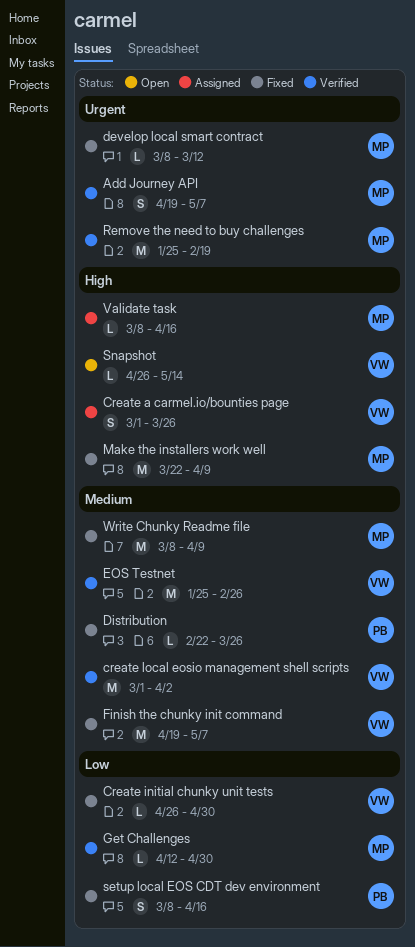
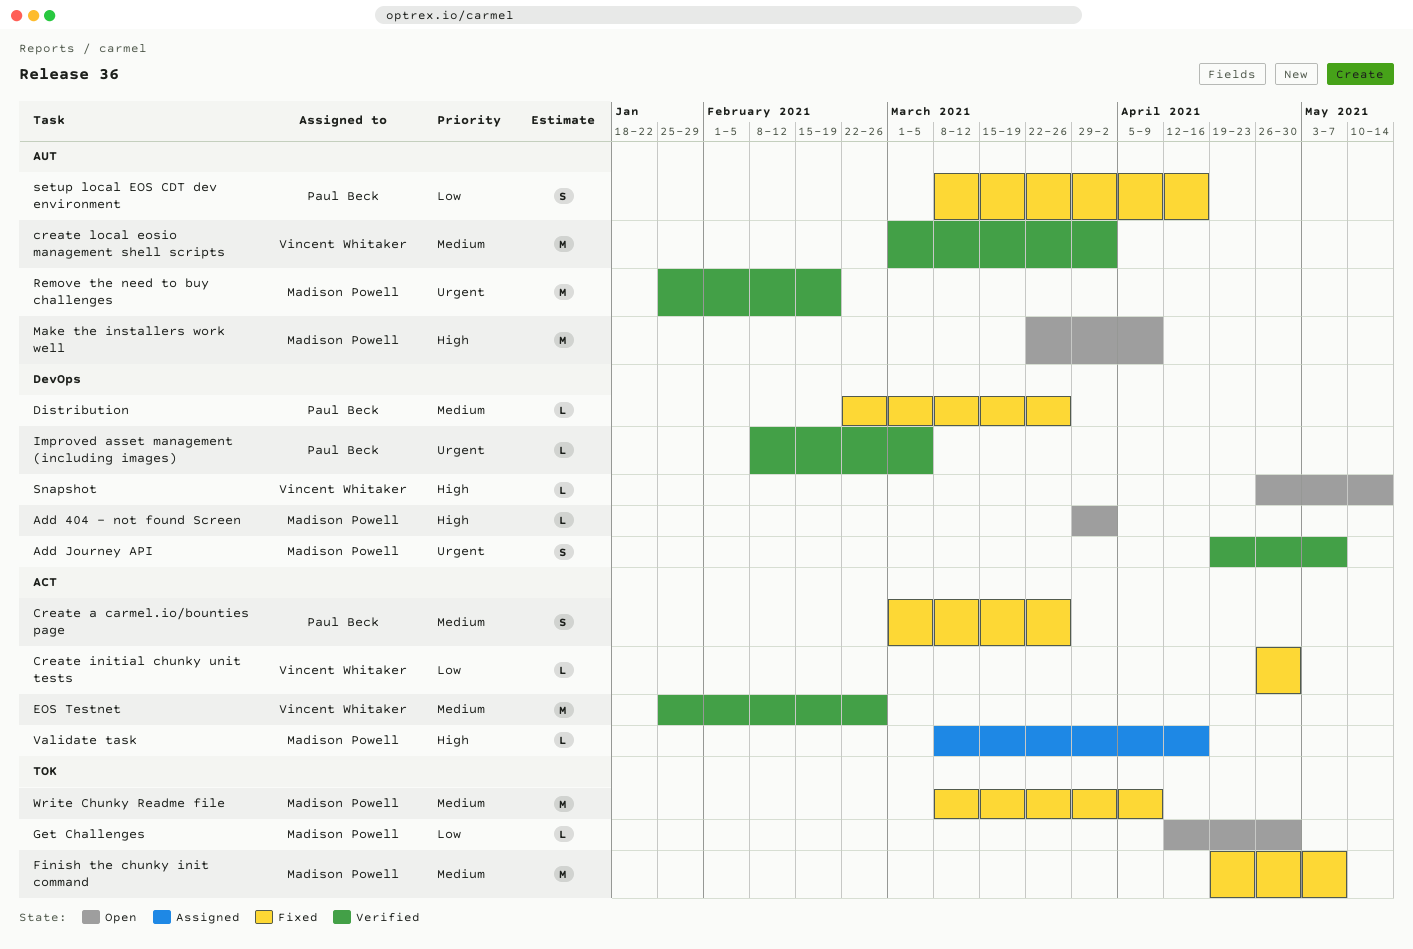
Add 404 - not found Screen: none -> present
Create a carmel.io/bounties page, status: Assigned -> Fixed
Create a carmel.io/bounties page, owner: Vincent Whitaker -> Paul Beck
Create a carmel.io/bounties page, priority: High -> Medium
develop local smart contract: present -> none
Finish the chunky init command, owner: Vincent Whitaker -> Madison Powell
Get Challenges, status: Verified -> Open
Improved asset management (including images): none -> present
Make the installers work well, status: Fixed -> Open

